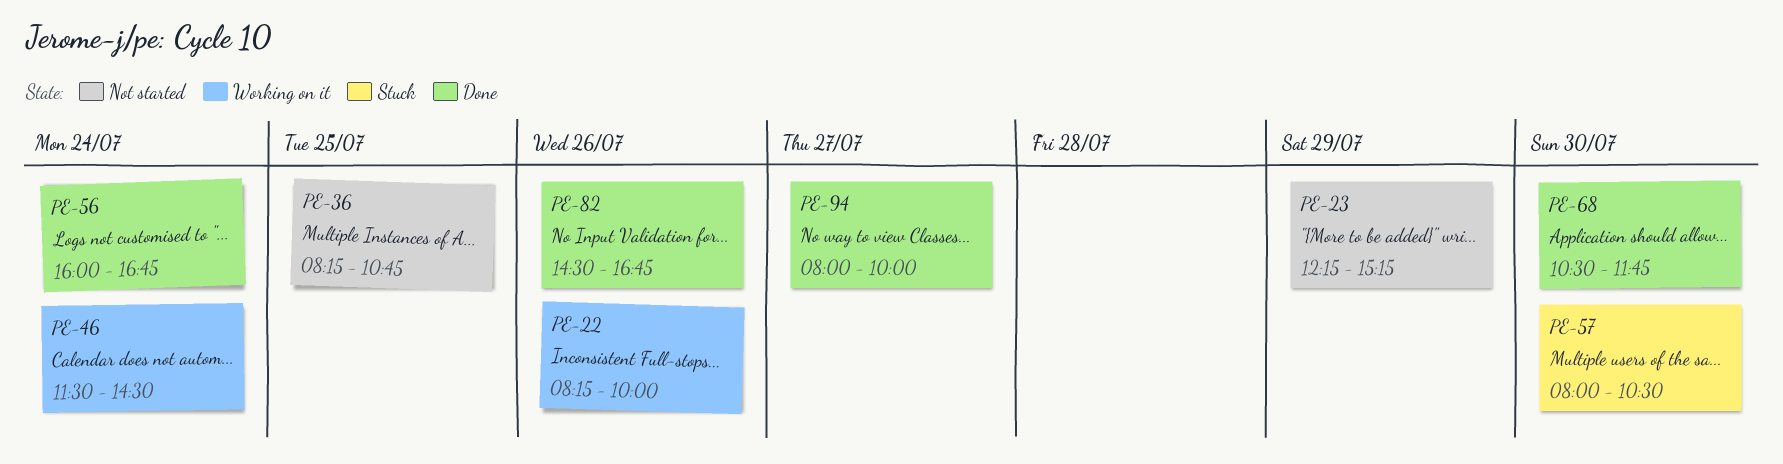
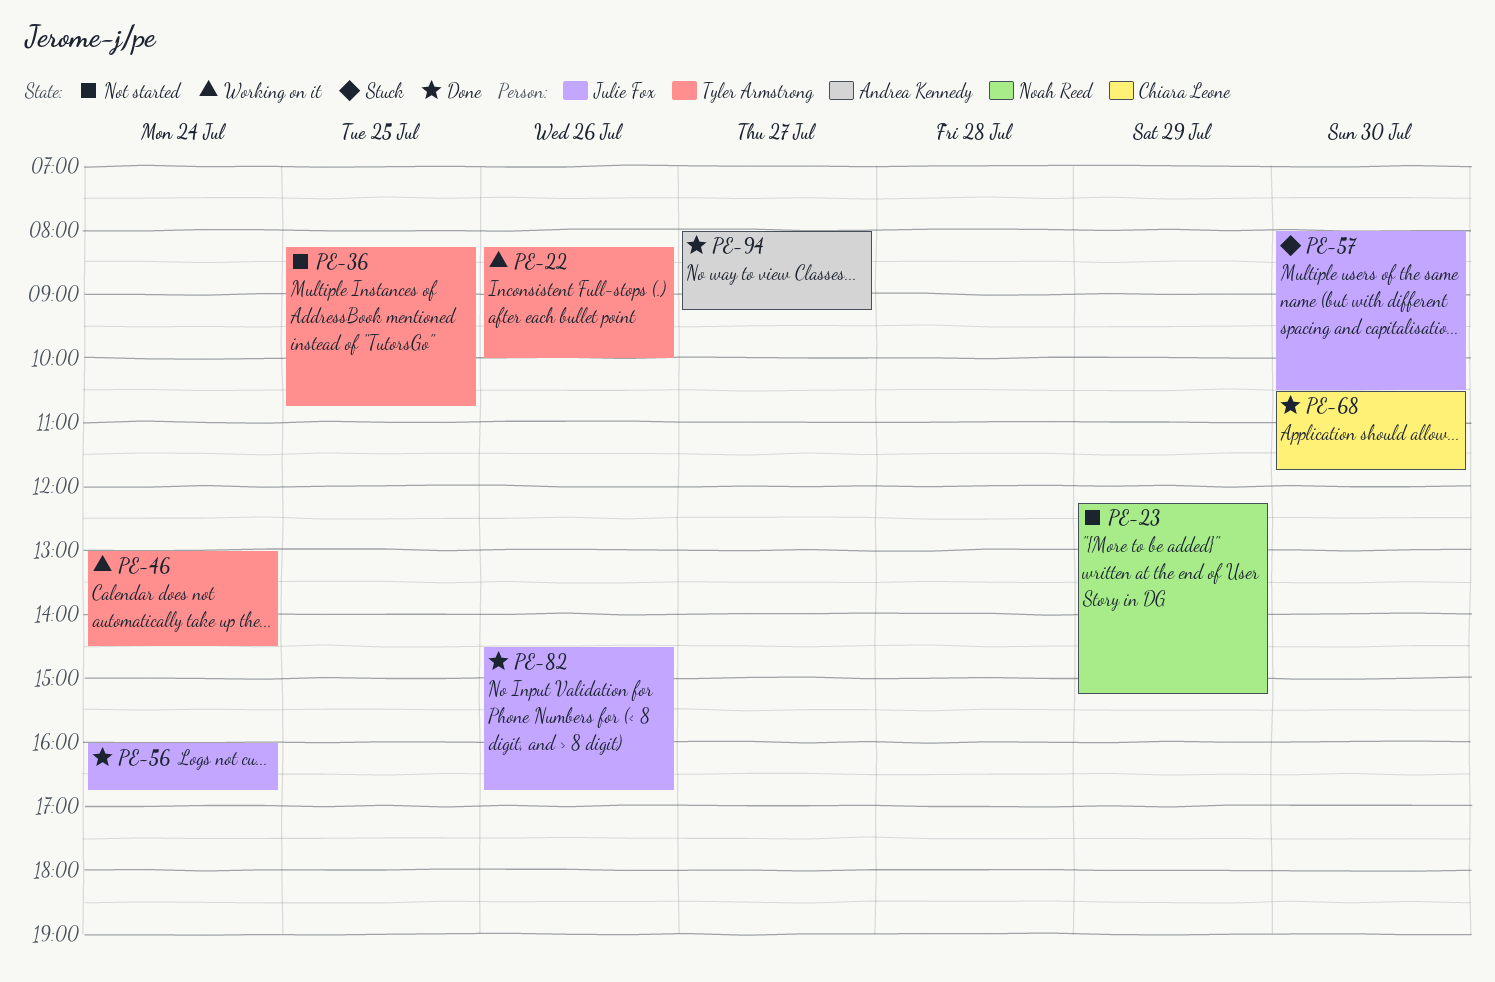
PE-46, begins: 11:30 -> 13:00
PE-94, ends: 10:00 -> 09:15

